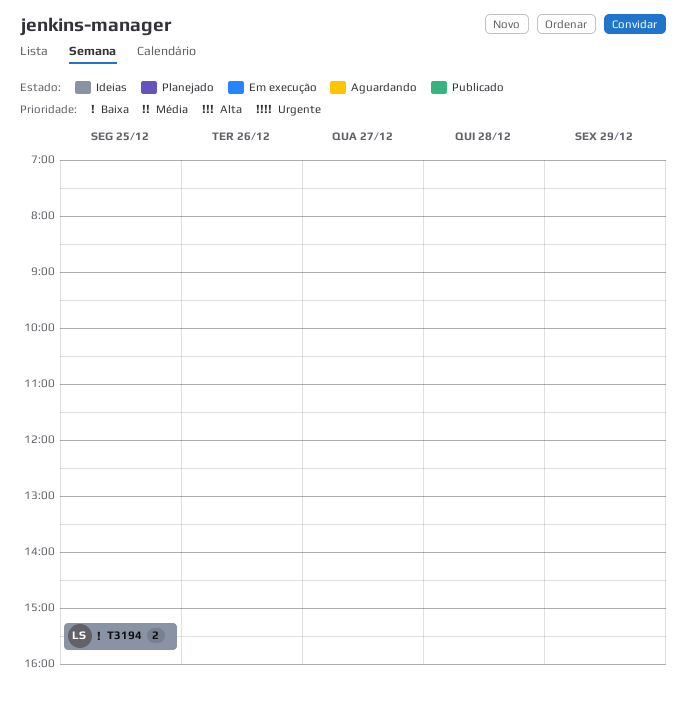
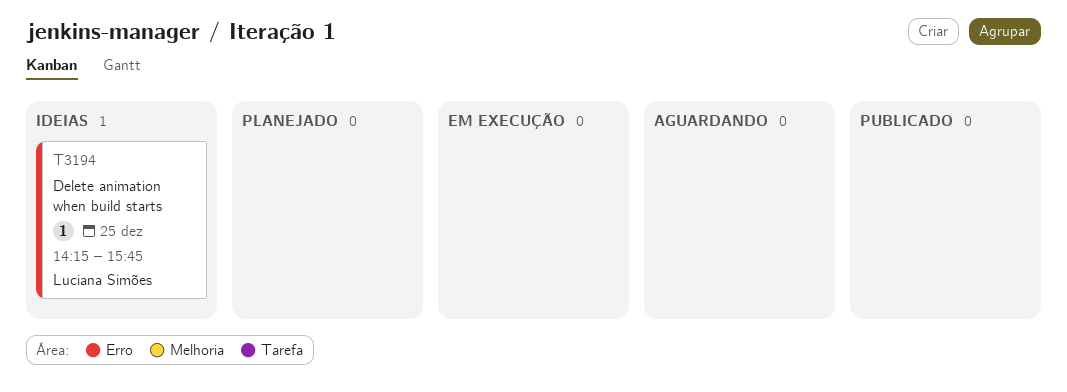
T3194, estimate: 2 -> 1
T3194, begins: 15:15 -> 14:15

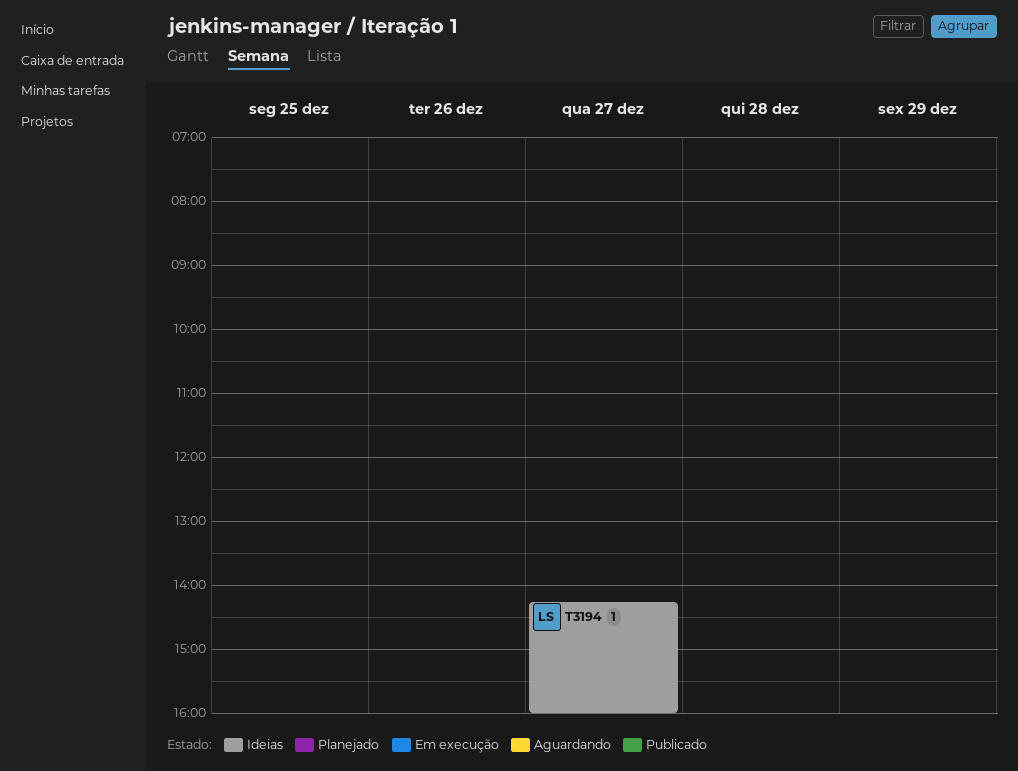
T3194, day: Dec 25 -> Dec 27
T3194, ends: 15:45 -> 16:00

